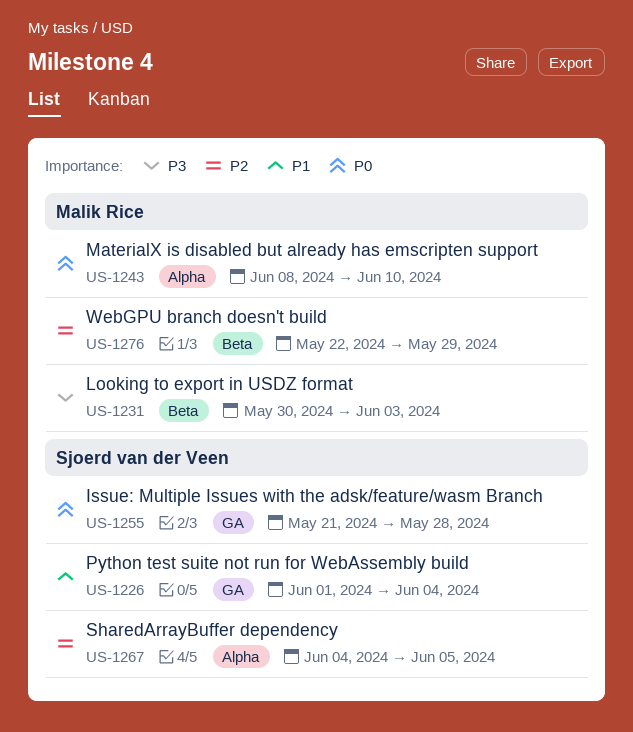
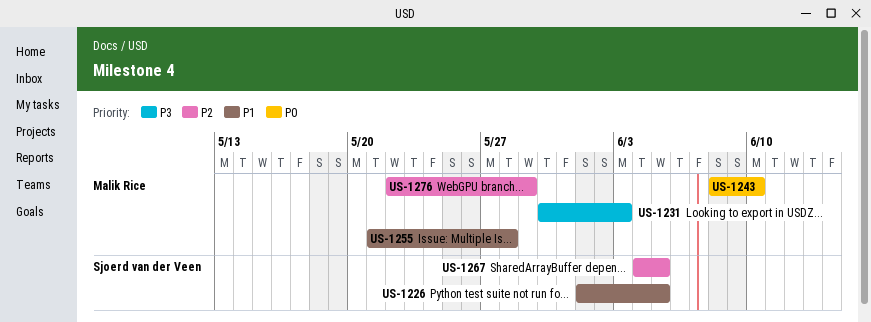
US-1226, due: Jun 4 -> Jun 5
US-1255, owner: Sjoerd van der Veen -> Malik Rice
US-1255, priority: P0 -> P1

